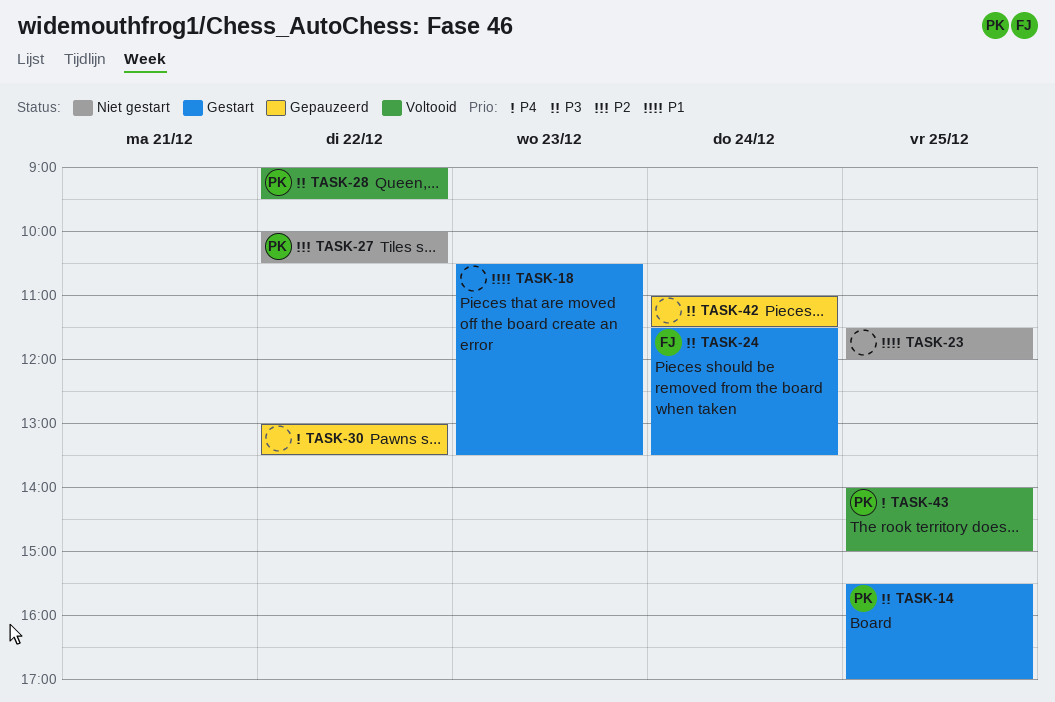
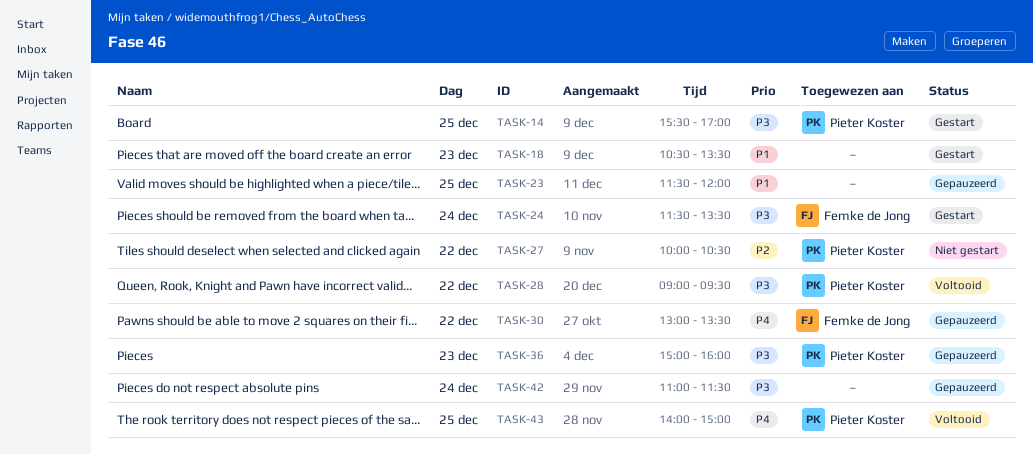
TASK-23, status: Niet gestart -> Gepauzeerd
TASK-30, owner: none -> Femke de Jong
TASK-36: none -> present

